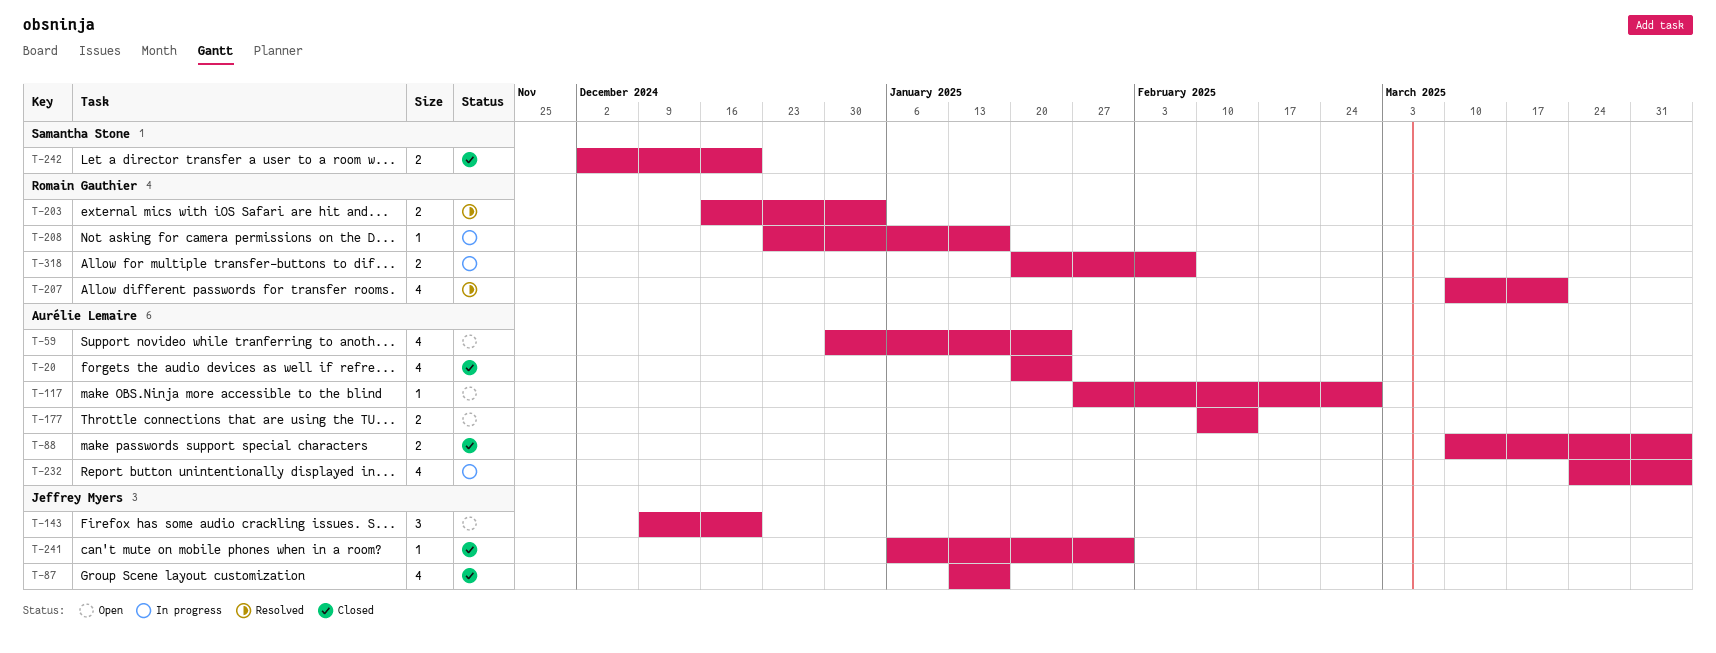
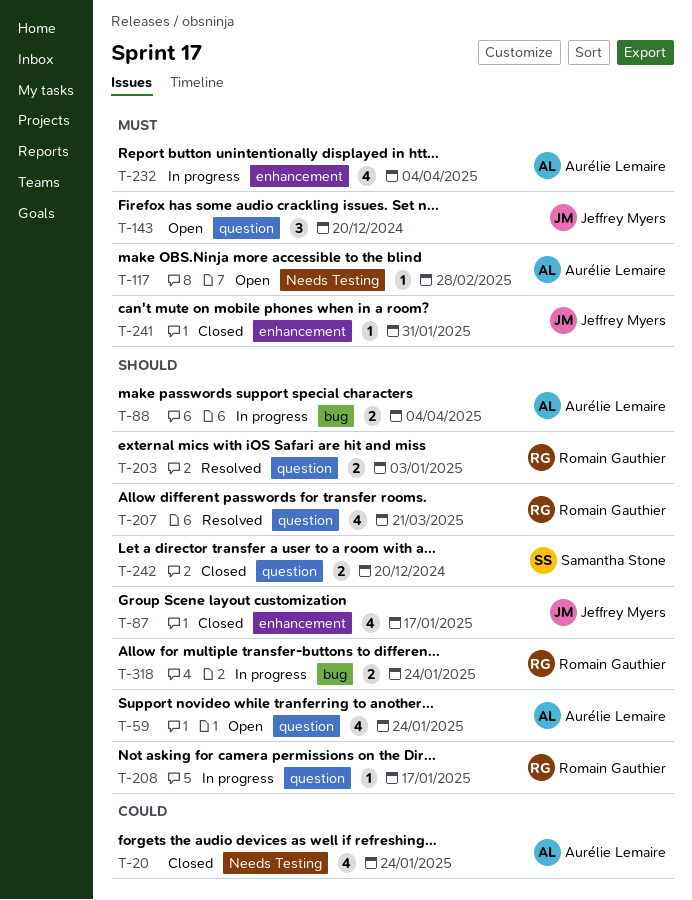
T-88, status: Closed -> In progress
T-177: present -> none
T-318, due: Feb 7 -> Jan 24

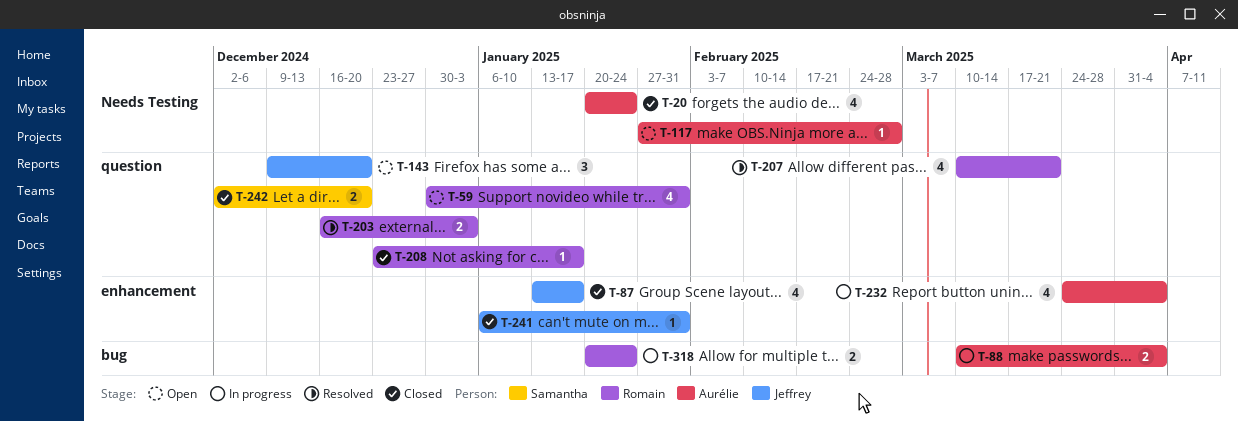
T-59, owner: Aurélie Lemaire -> Romain Gauthier
T-59, due: Jan 24 -> Jan 31
T-208, status: In progress -> Closed

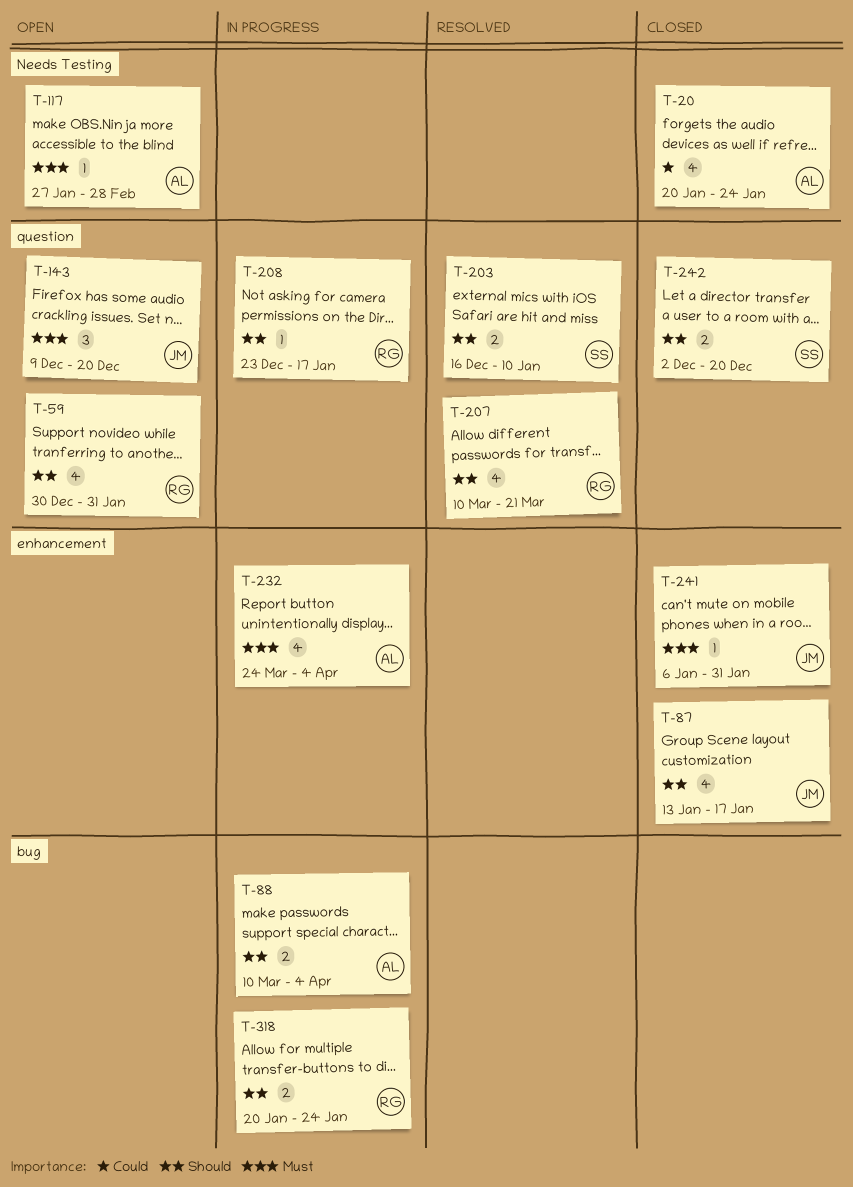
T-203, owner: Romain -> Samantha
T-203, due: Jan 3 -> Jan 10
T-208, status: Closed -> In progress

